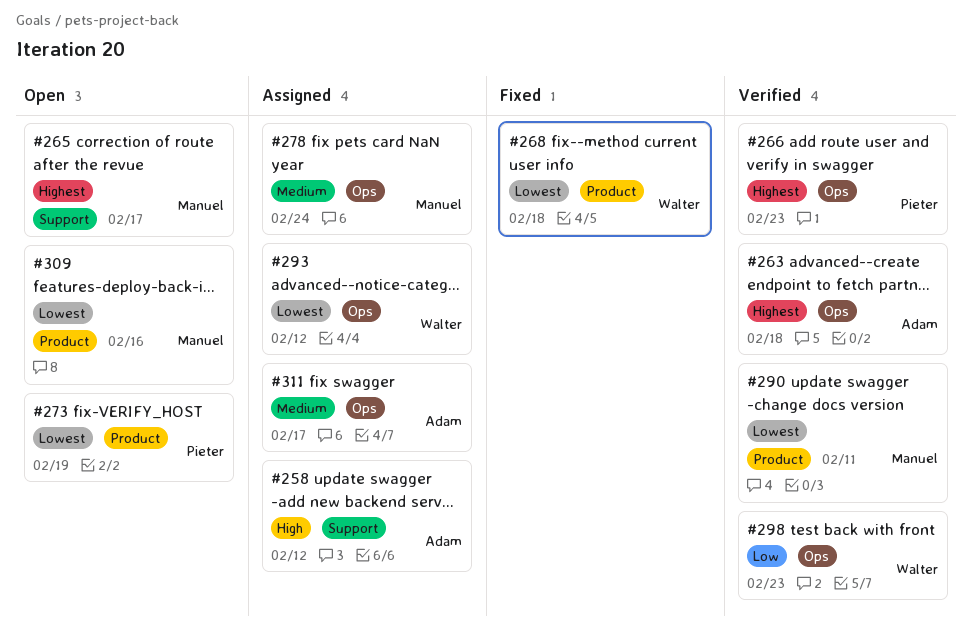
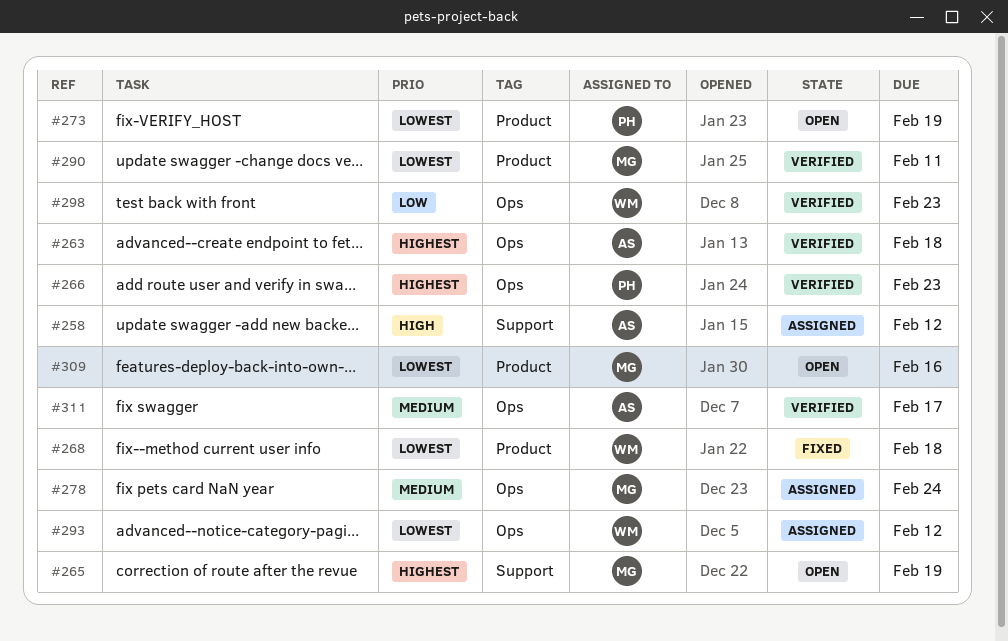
#265, due: Feb 17 -> Feb 19
#311, status: Assigned -> Verified

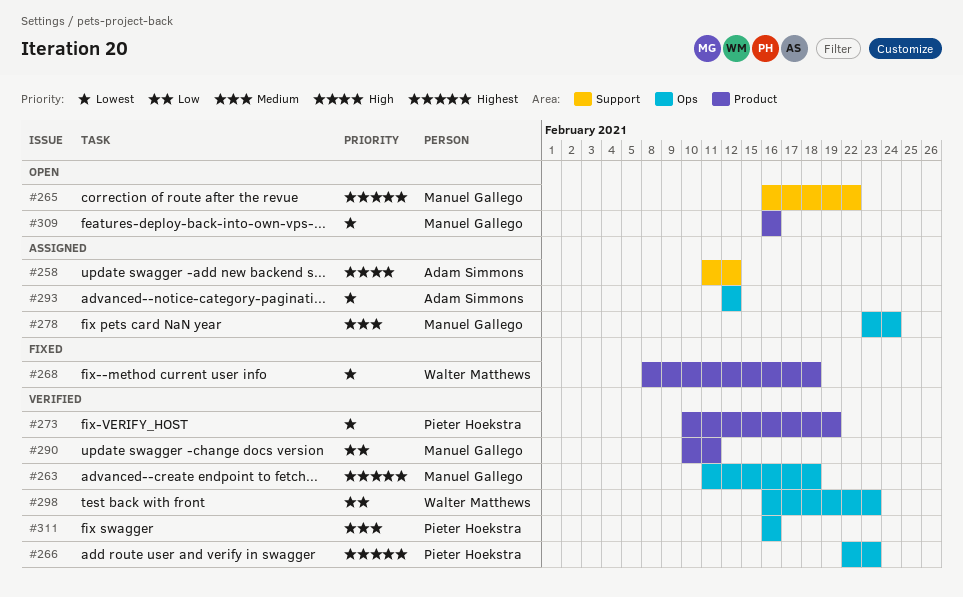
#263, owner: Adam Simmons -> Manuel Gallego
#265, due: Feb 19 -> Feb 22
#273, status: Open -> Verified
#290, priority: Lowest -> Low
#293, owner: Walter Matthews -> Adam Simmons
#311, owner: Adam Simmons -> Pieter Hoekstra
#311, due: Feb 17 -> Feb 16

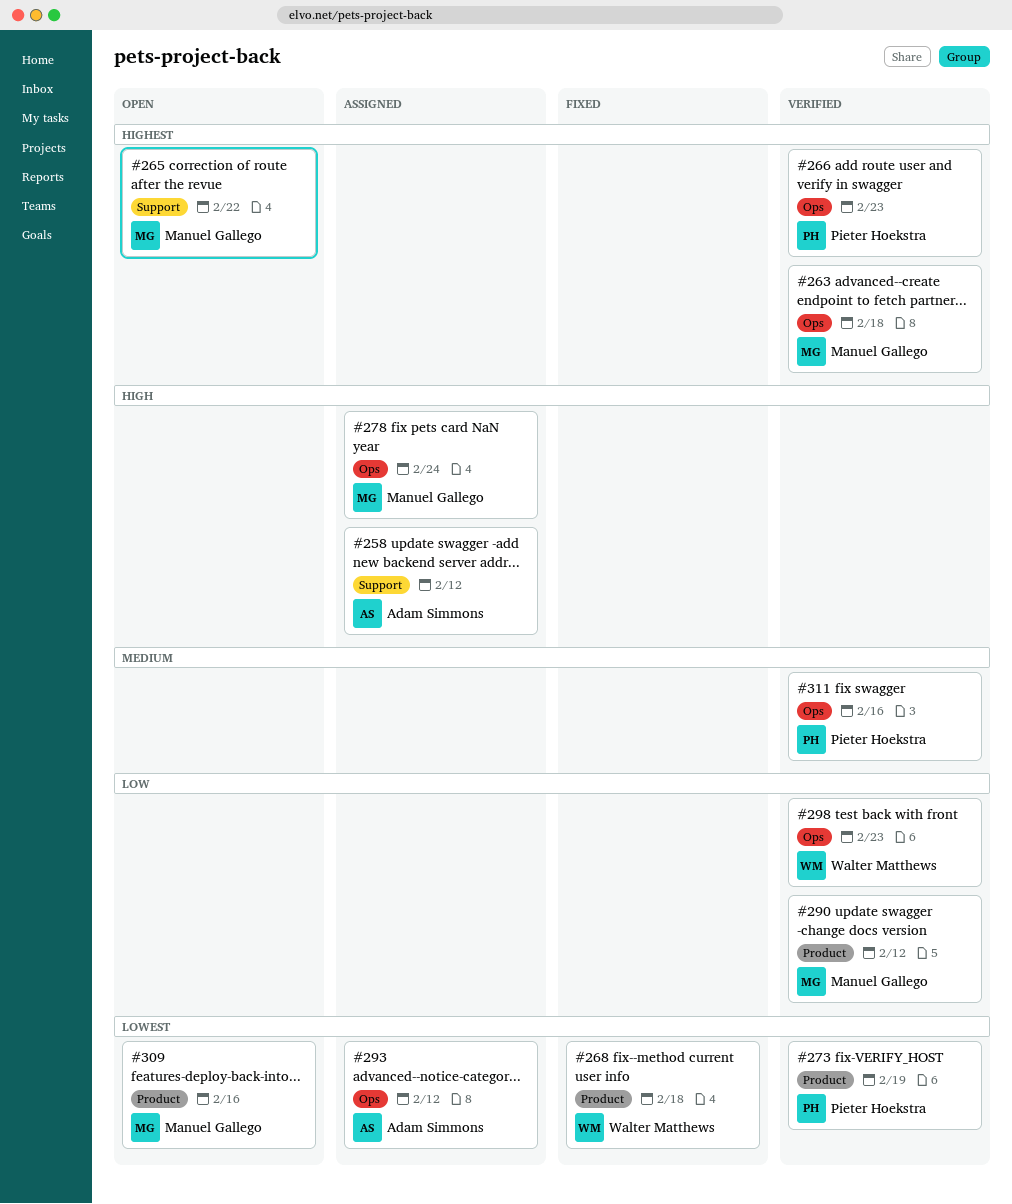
#278, priority: Medium -> High
#290, due: Feb 11 -> Feb 12

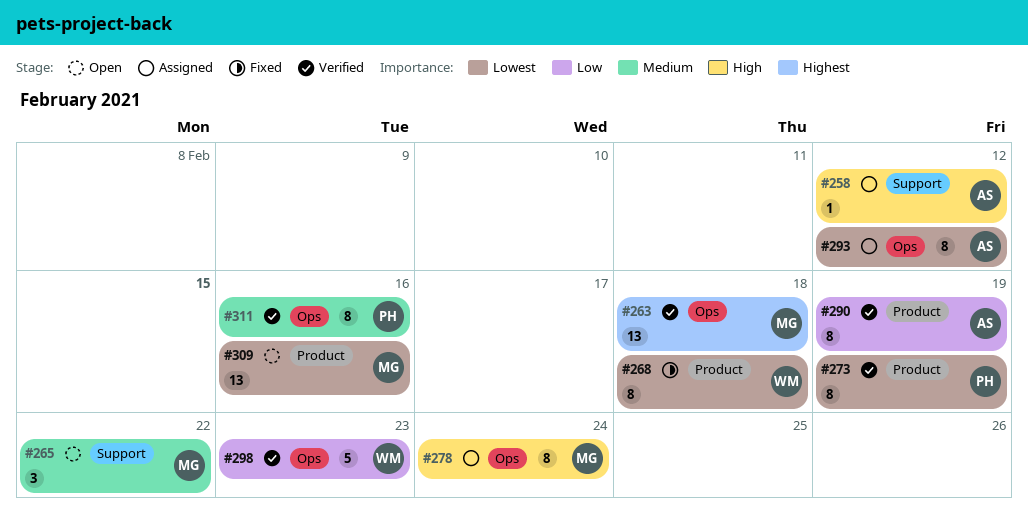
#265, priority: Highest -> Medium
#266: present -> none
#290, owner: Manuel Gallego -> Adam Simmons
#290, due: Feb 12 -> Feb 19

